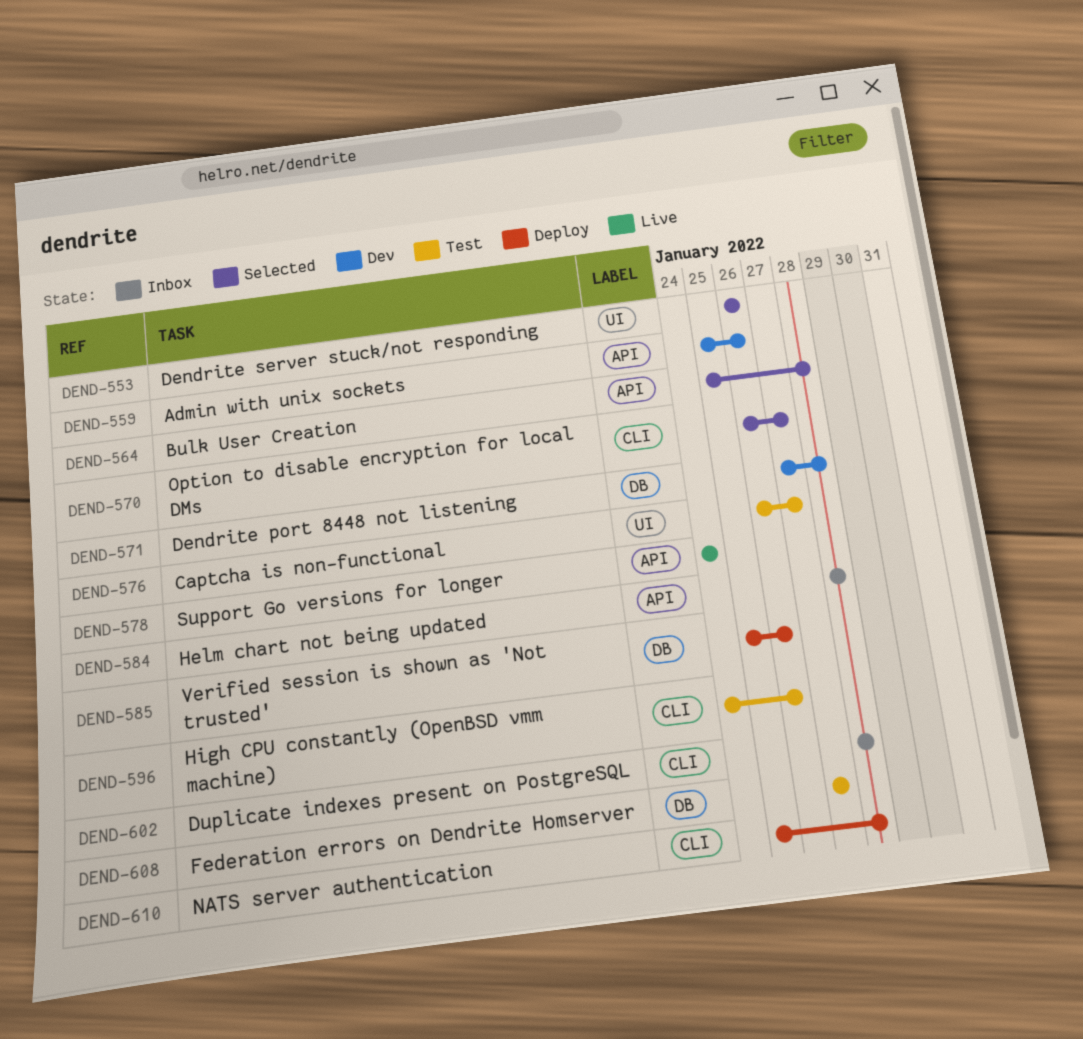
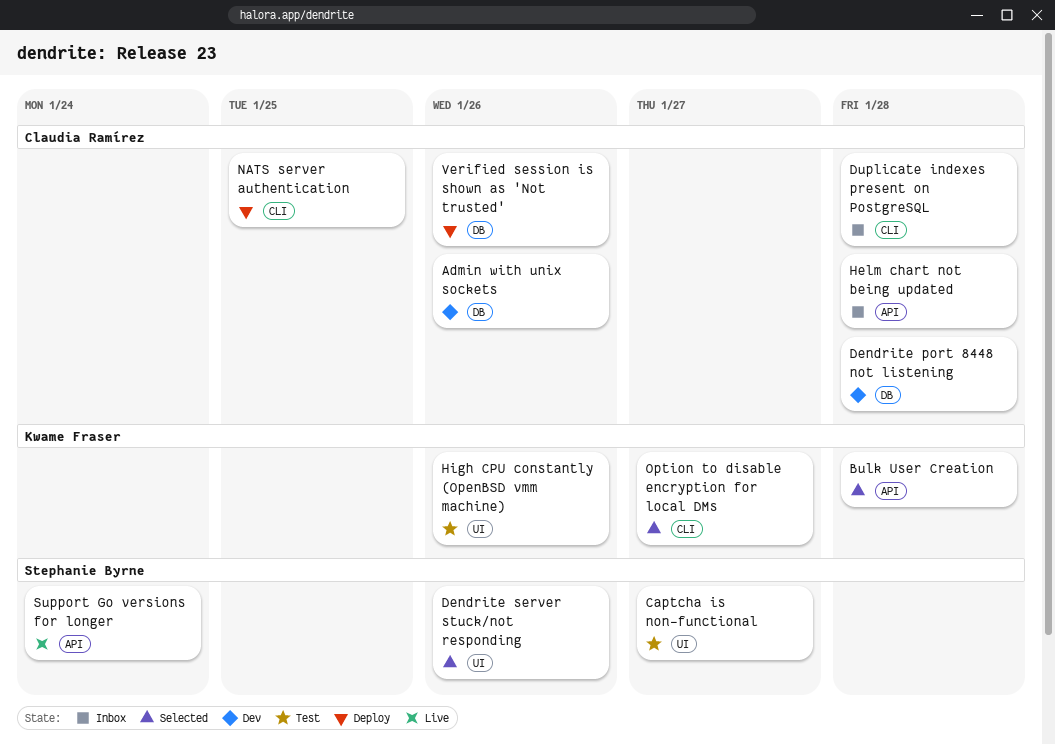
Admin with unix sockets, label: API -> DB
Federation errors on Dendrite Homserver: present -> none
High CPU constantly (OpenBSD vmm machine), label: CLI -> UI
NATS server authentication, due: Jan 28 -> Jan 25

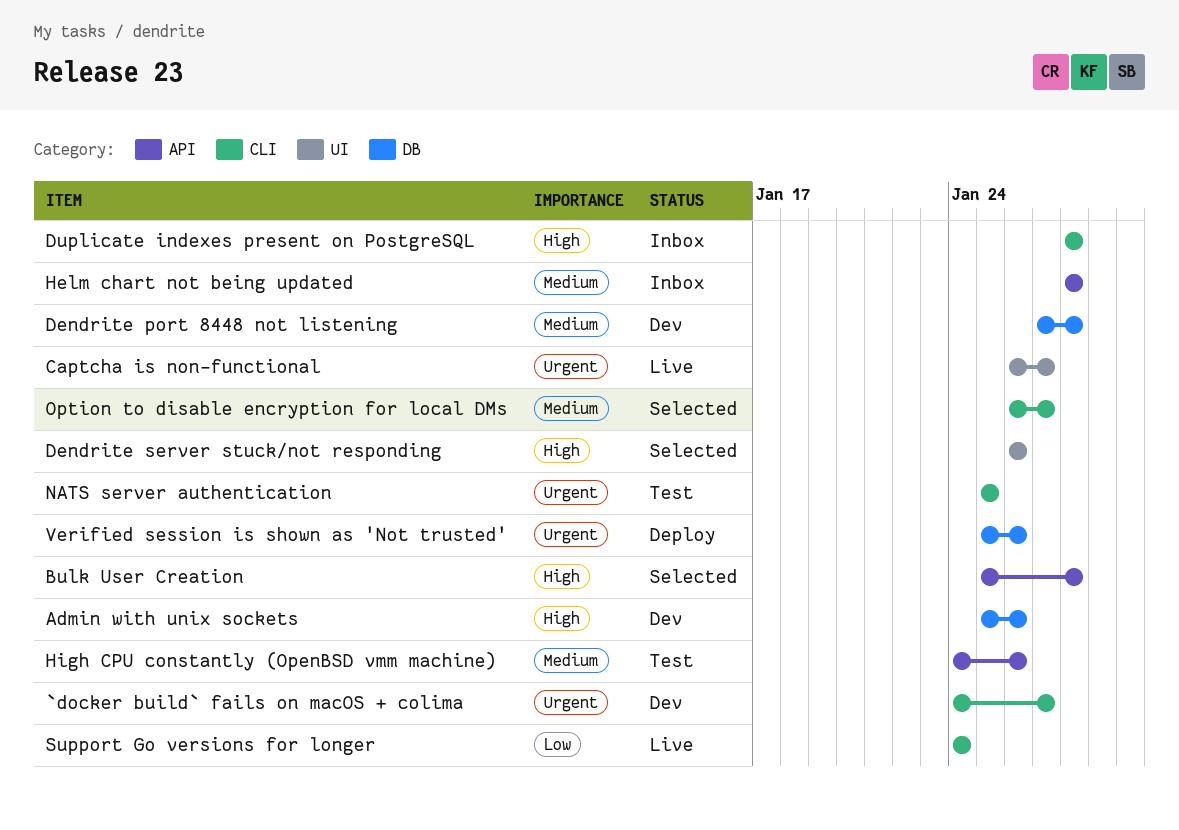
`docker build` fails on macOS + colima: none -> present
Captcha is non-functional, status: Test -> Live
High CPU constantly (OpenBSD vmm machine), label: UI -> API
NATS server authentication, status: Deploy -> Test
Support Go versions for longer, label: API -> CLI

